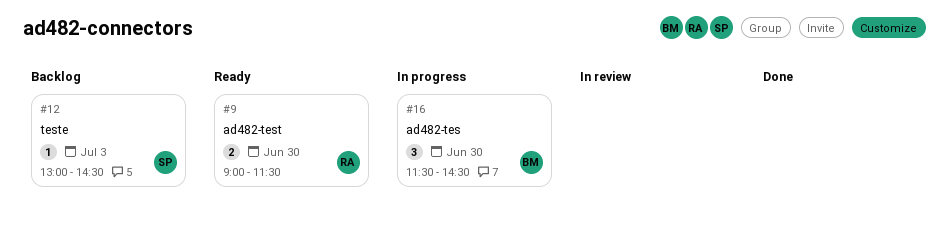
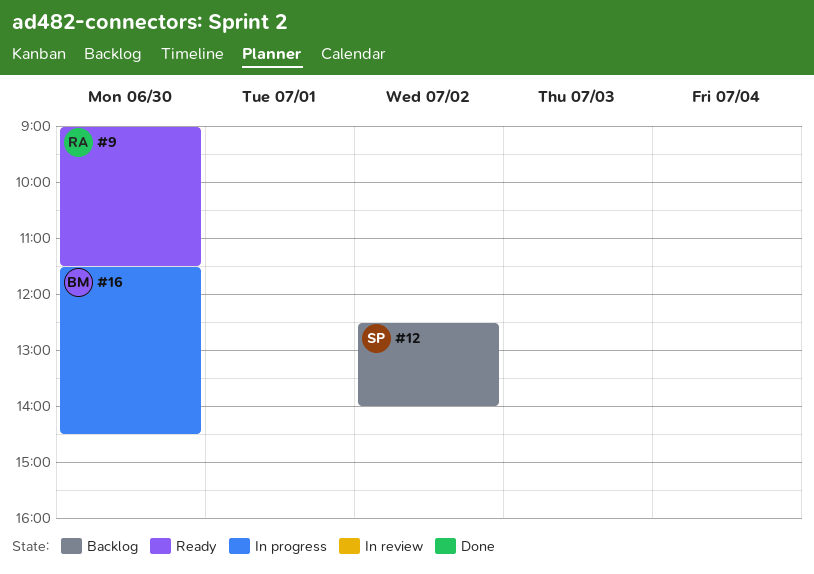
#12, day: Jul 3 -> Jul 2
#12, begins: 13:00 -> 12:30
#12, ends: 14:30 -> 14:00

